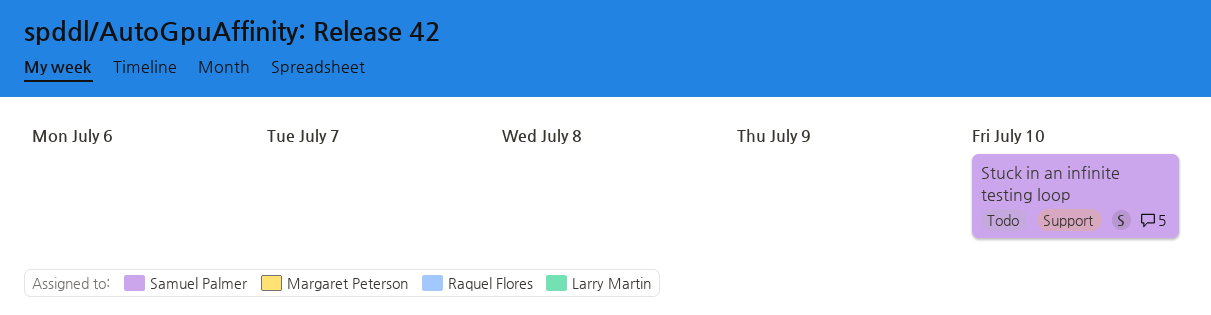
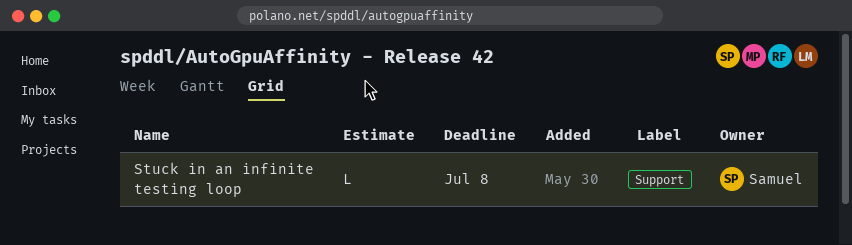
Stuck in an infinite testing loop, estimate: S -> L
Stuck in an infinite testing loop, due: Jul 10 -> Jul 8

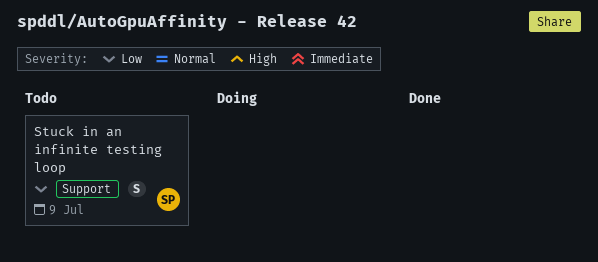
Stuck in an infinite testing loop, estimate: L -> S
Stuck in an infinite testing loop, due: Jul 8 -> Jul 9

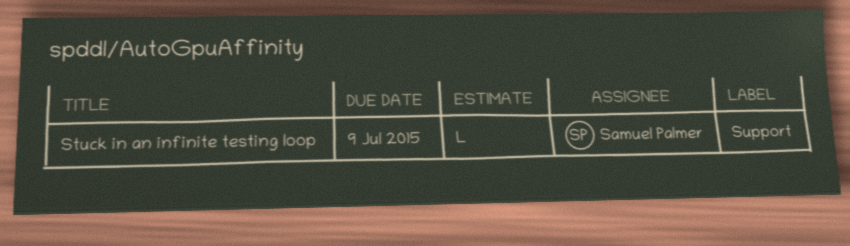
Stuck in an infinite testing loop, estimate: S -> L

